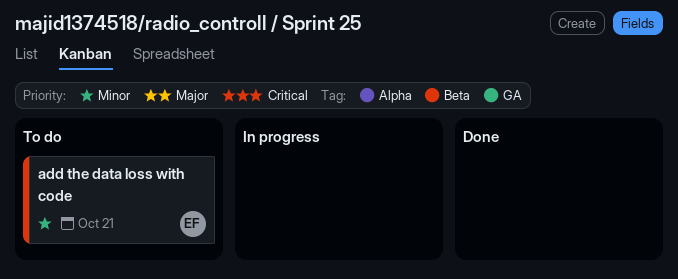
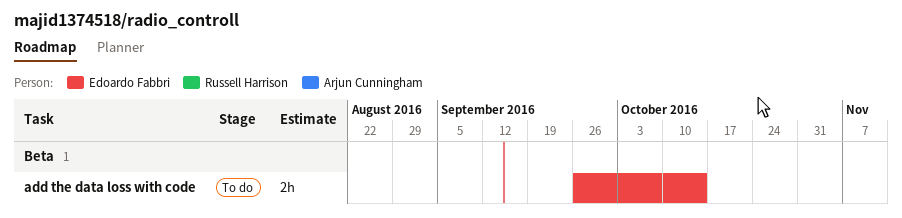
add the data loss with code, due: Oct 21 -> Oct 14

